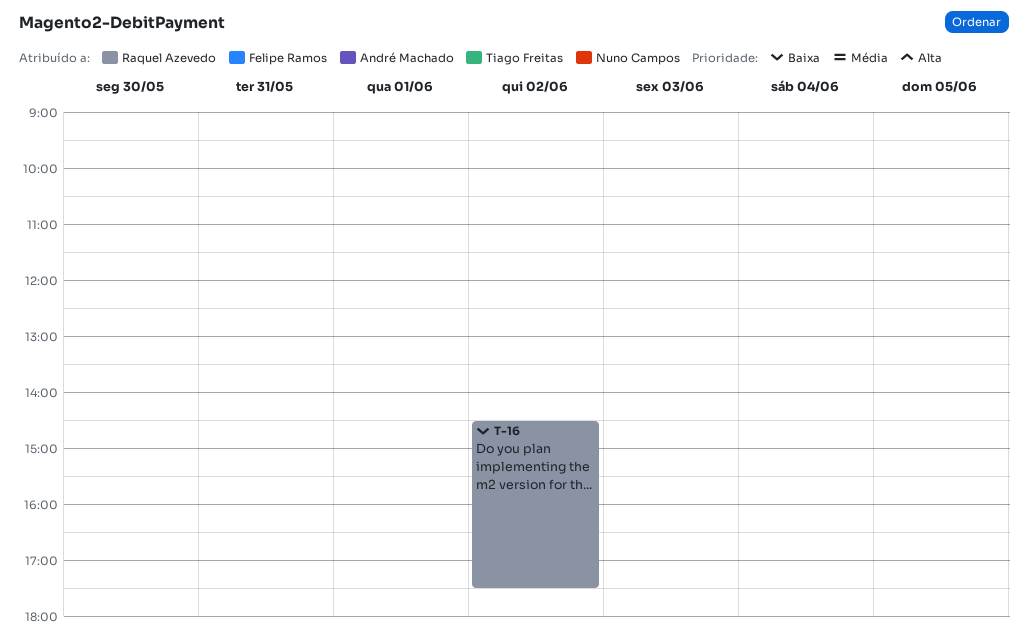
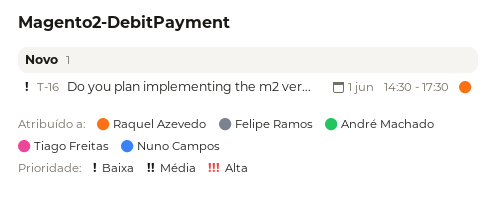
T-16, day: Jun 2 -> Jun 1

